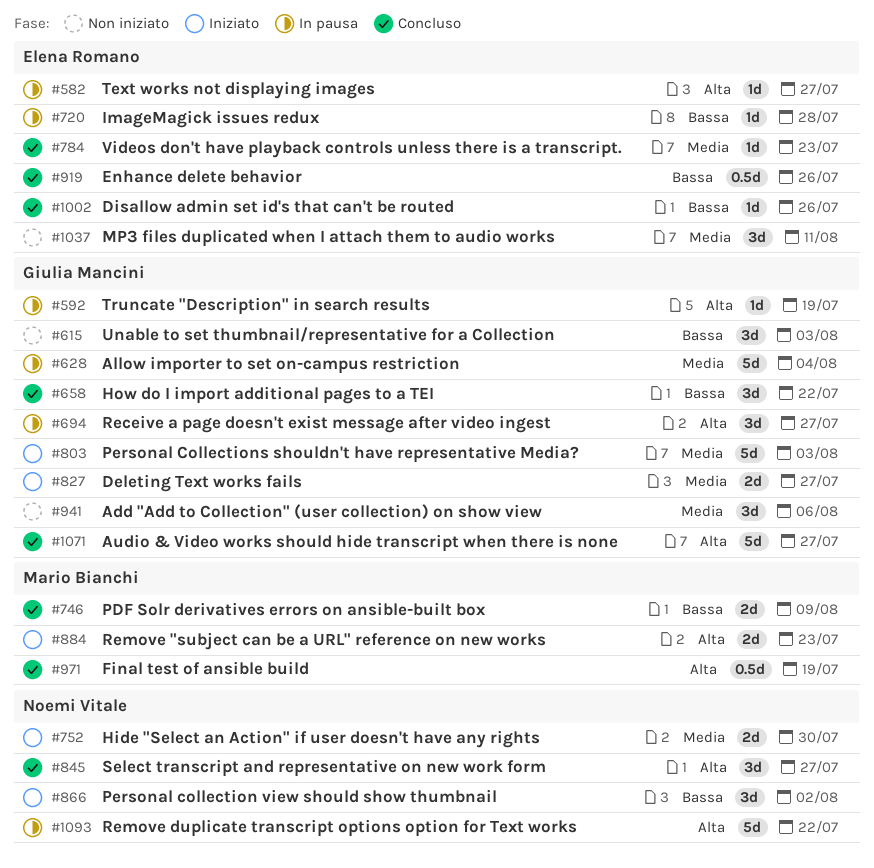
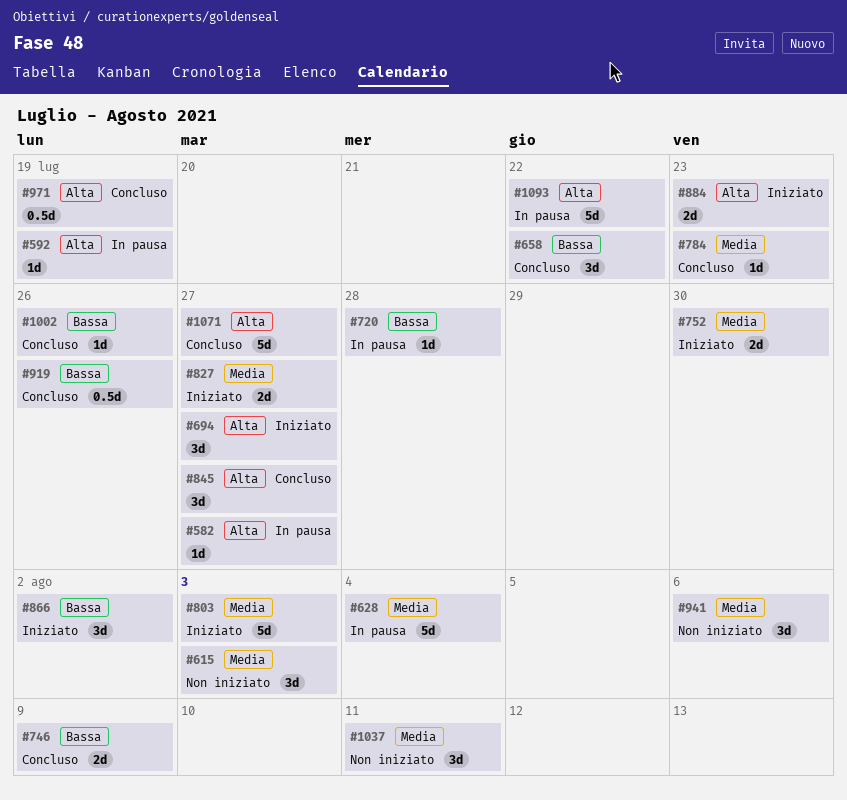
#615, priority: Bassa -> Media
#694, status: In pausa -> Iniziato

